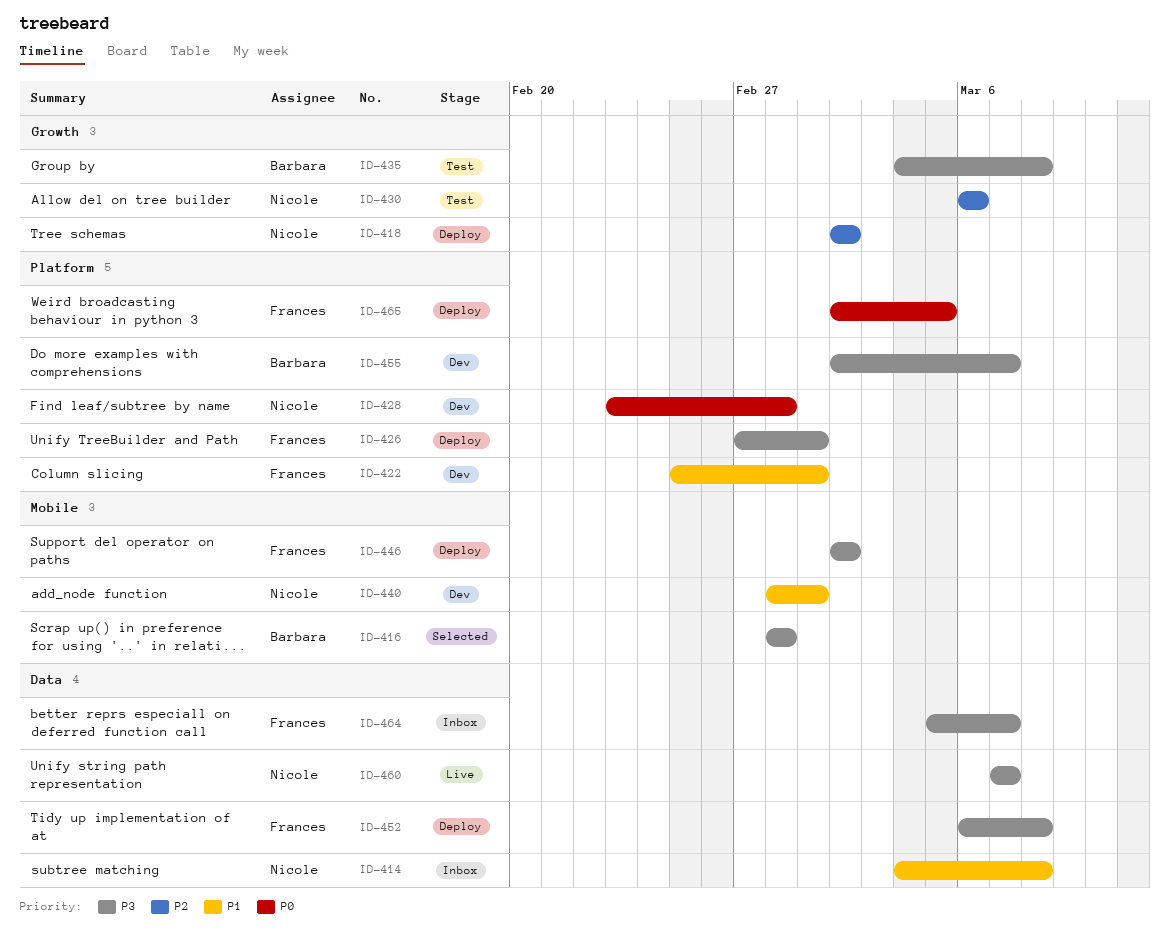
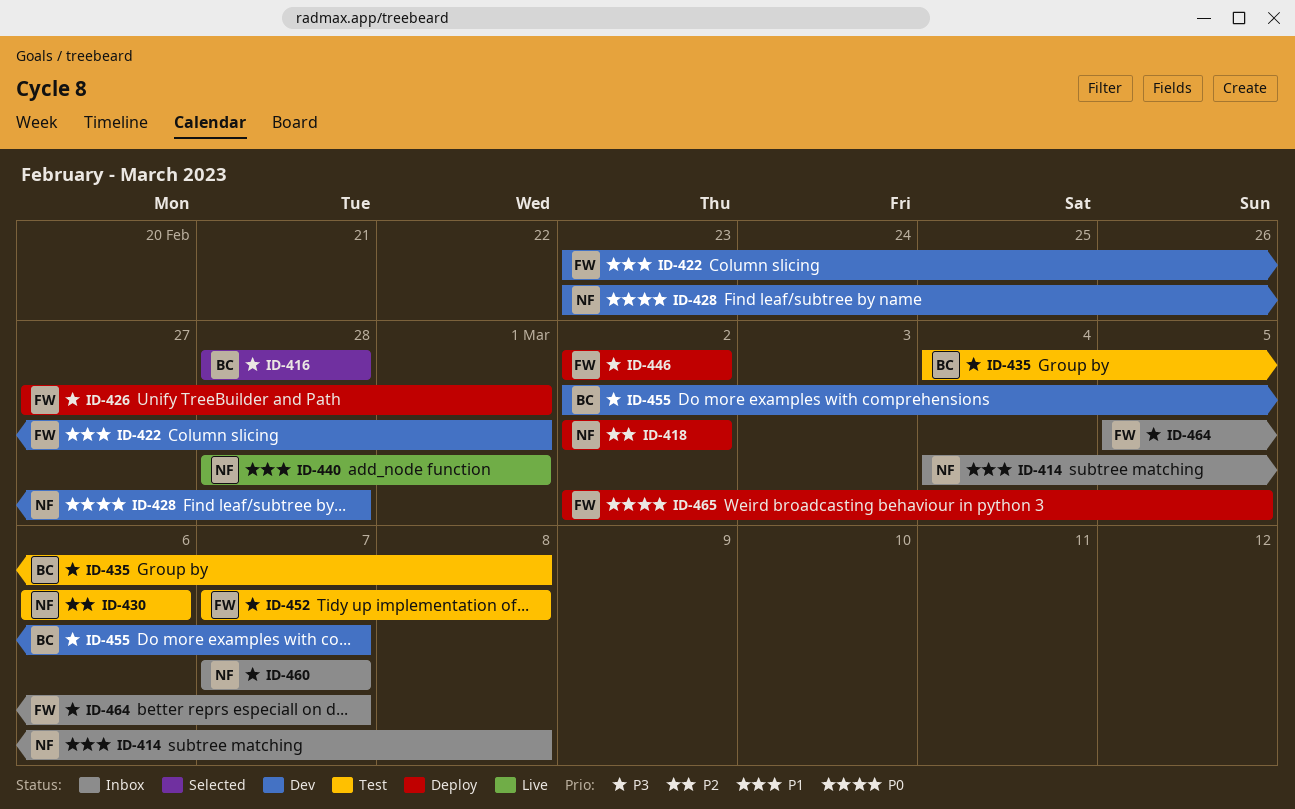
ID-422, start: Feb 25 -> Feb 23
ID-440, status: Dev -> Live
ID-452, status: Deploy -> Test
ID-452, start: Mar 6 -> Mar 7
ID-460, status: Live -> Inbox

